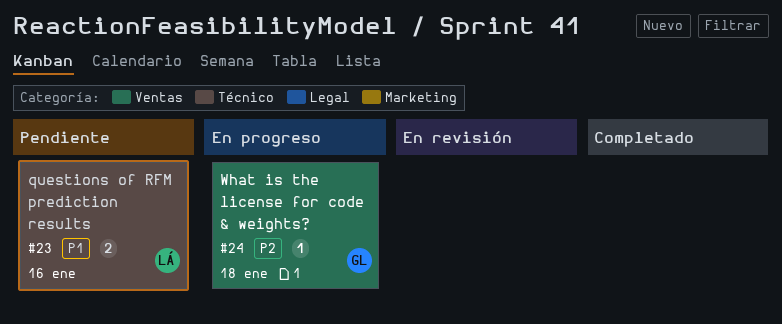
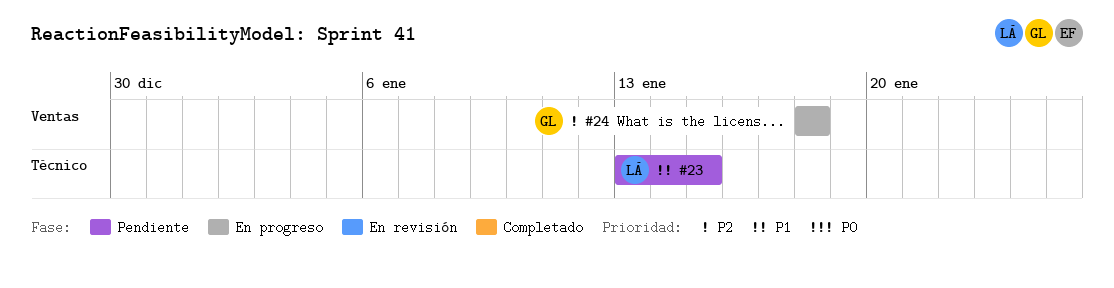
#23, due: Jan 16 -> Jan 15

